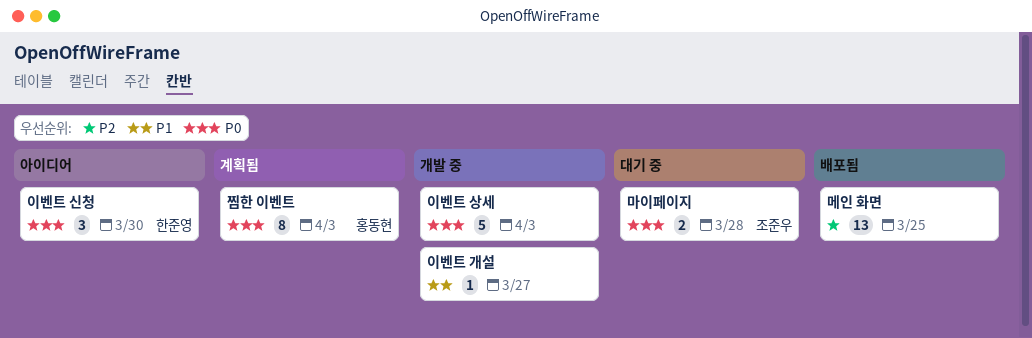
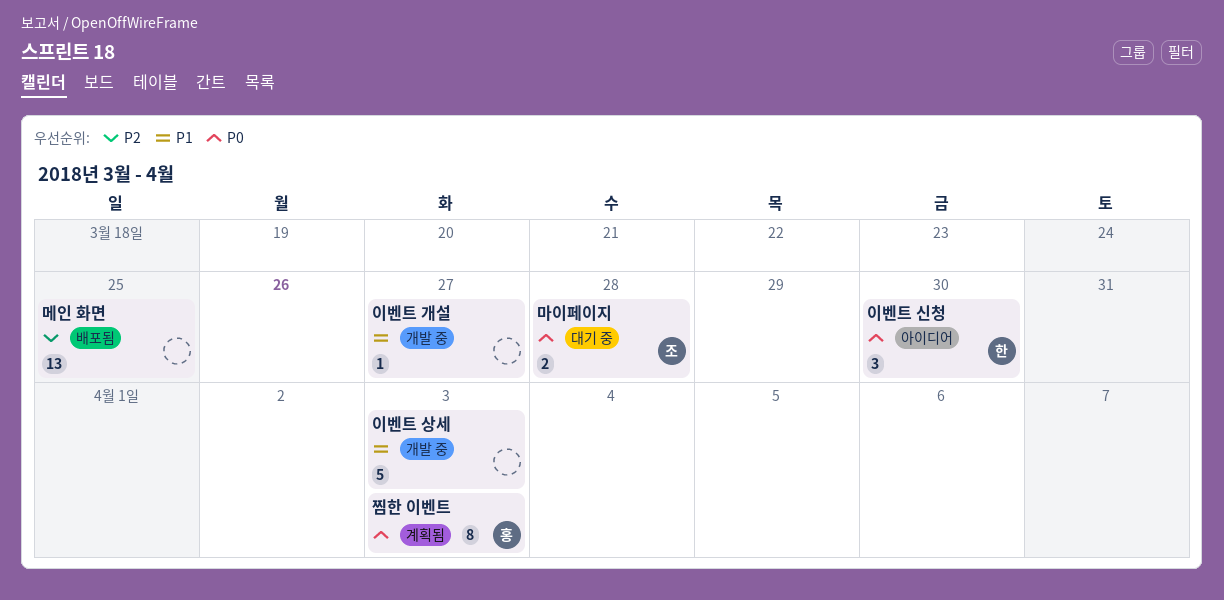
이벤트 상세, priority: P0 -> P1

